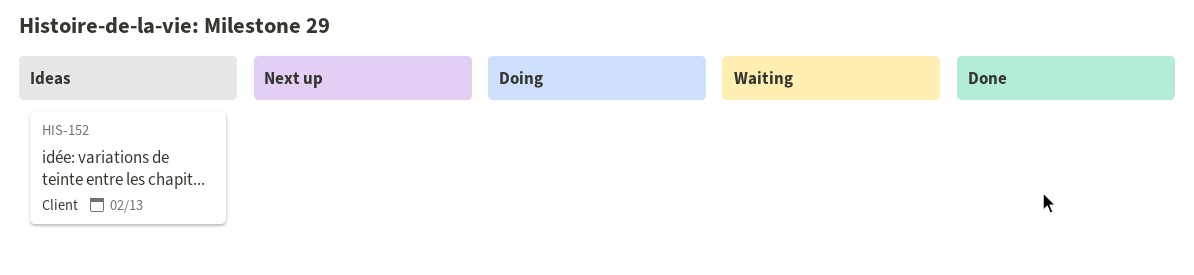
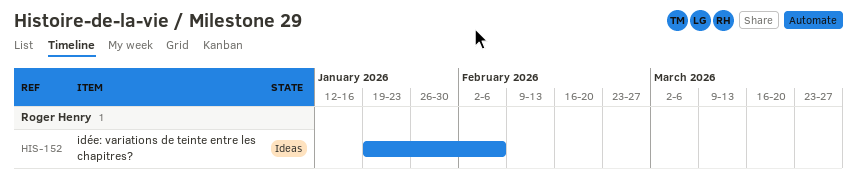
HIS-152, due: Feb 13 -> Feb 6

